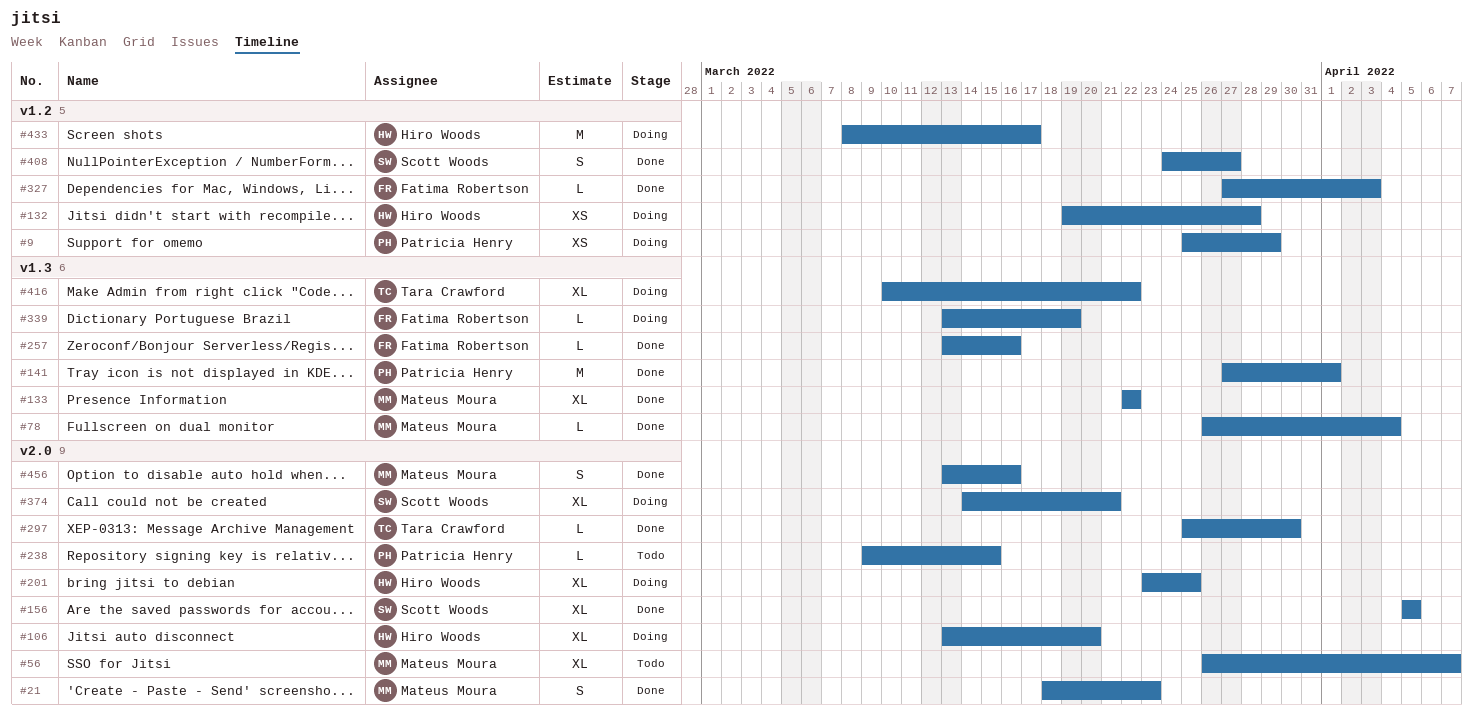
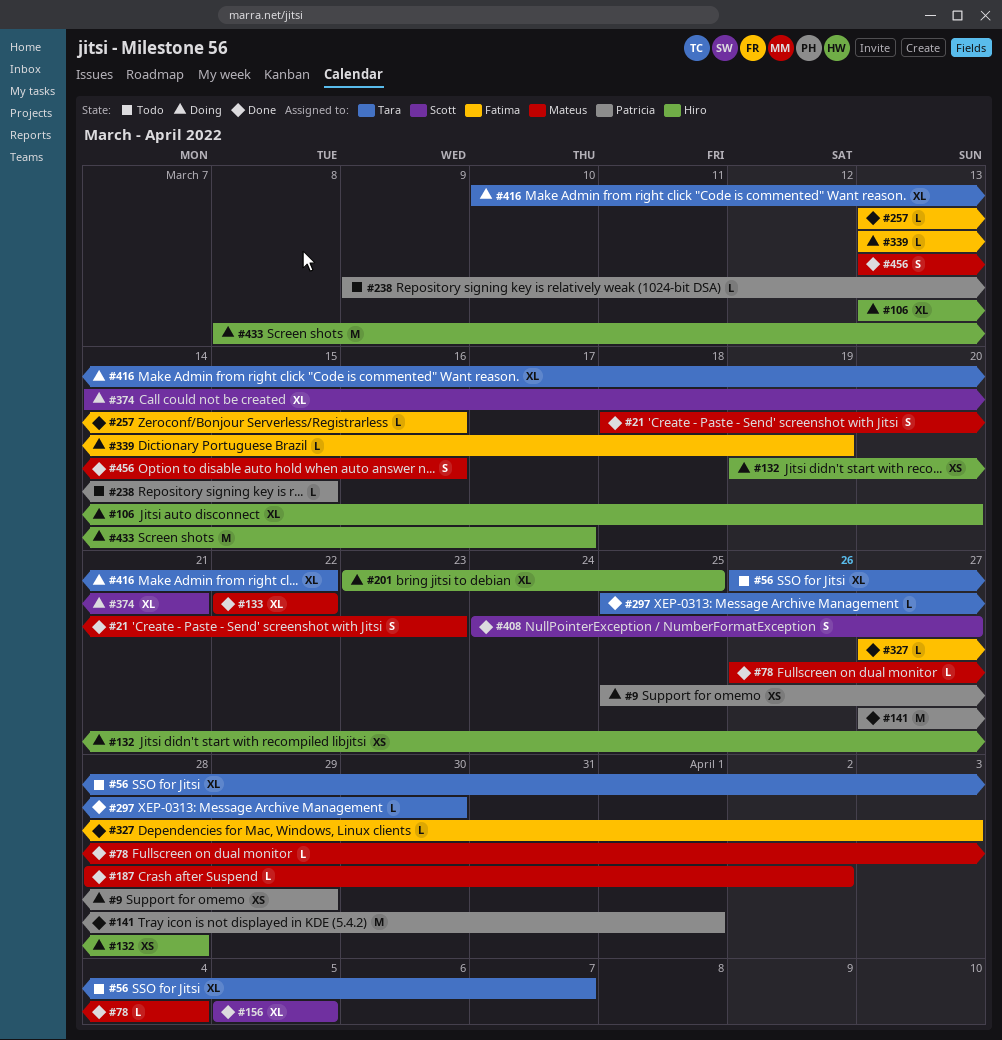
#56, owner: Mateus Moura -> Tara Crawford
#187: none -> present

